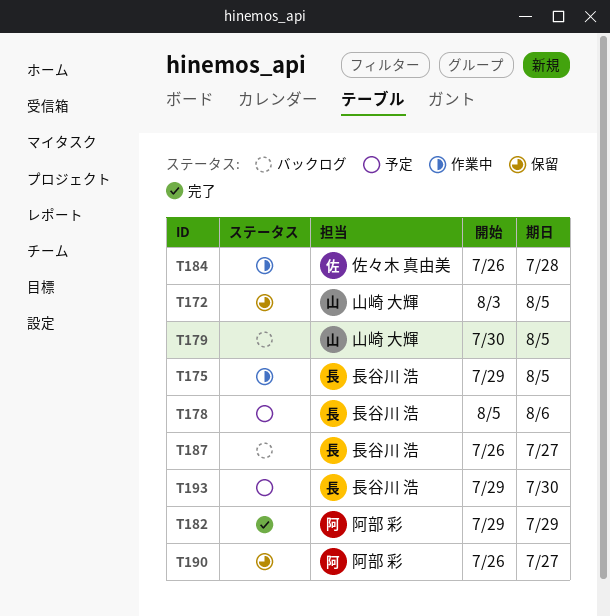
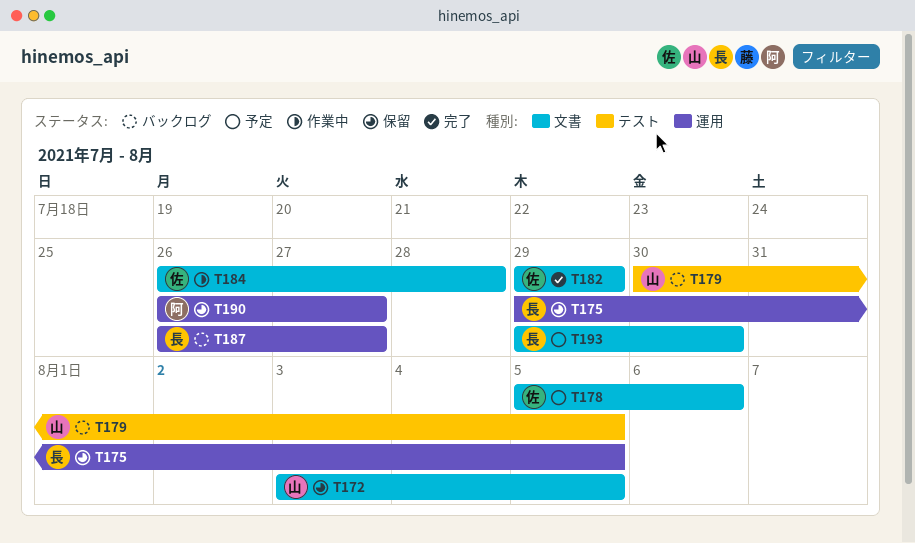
T175, status: 作業中 -> 保留
T178, owner: 長谷川 浩 -> 佐々木 真由美
T182, owner: 阿部 彩 -> 佐々木 真由美

